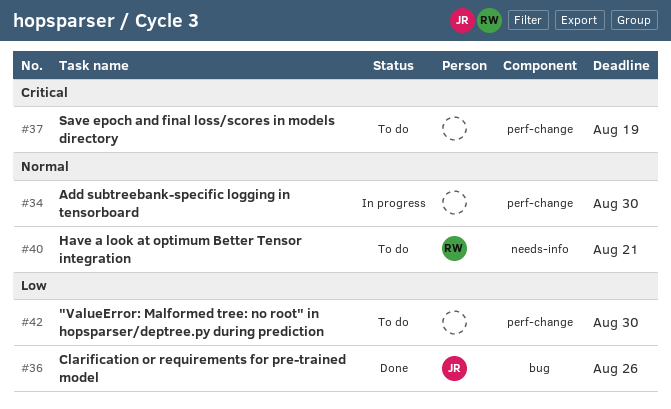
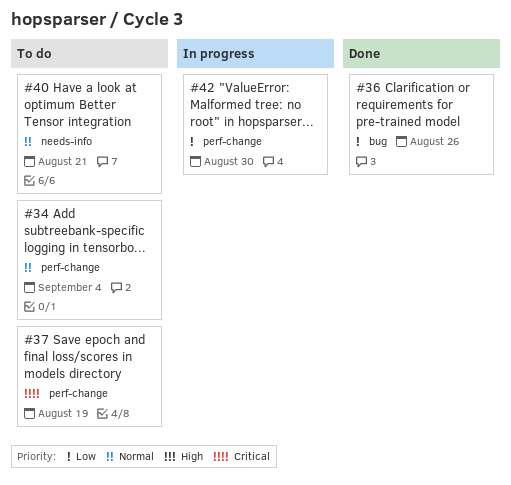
#34, status: In progress -> To do
#34, due: Aug 30 -> Sep 4
#42, status: To do -> In progress

